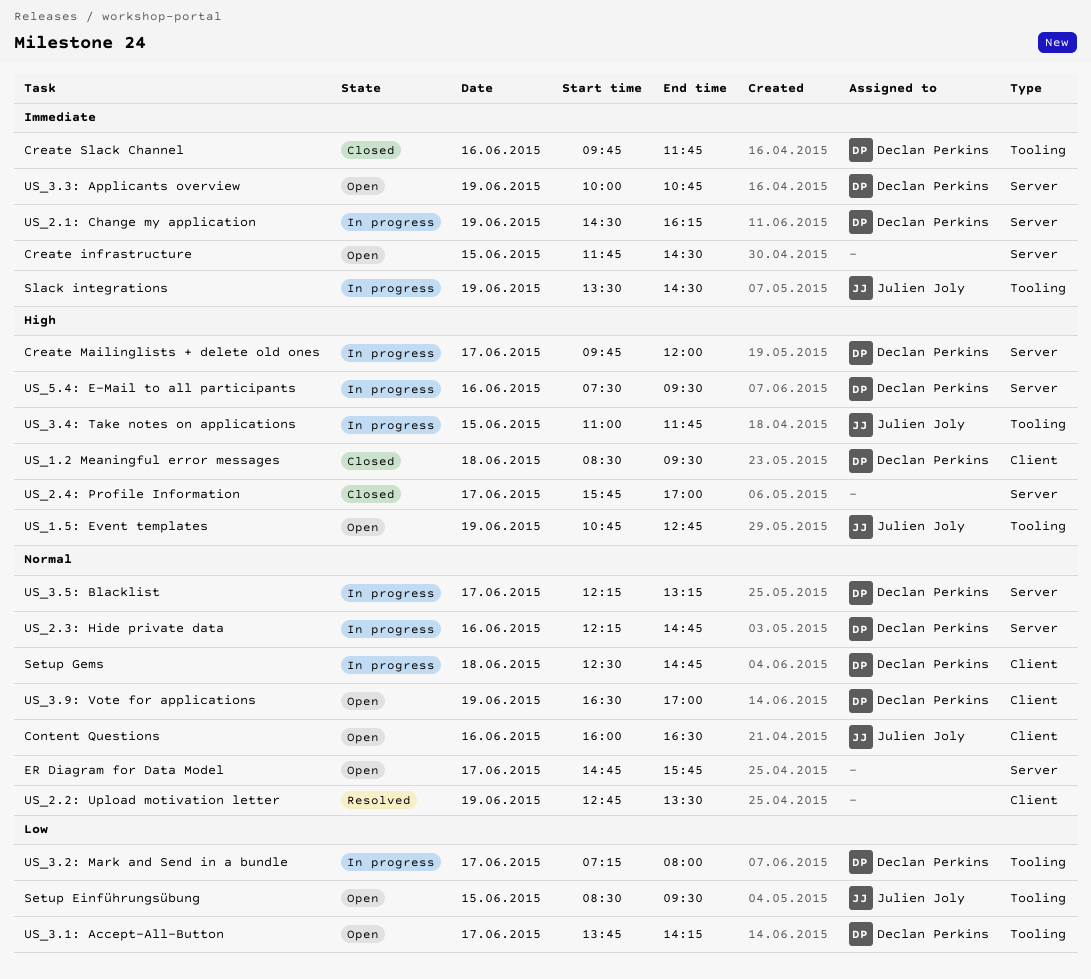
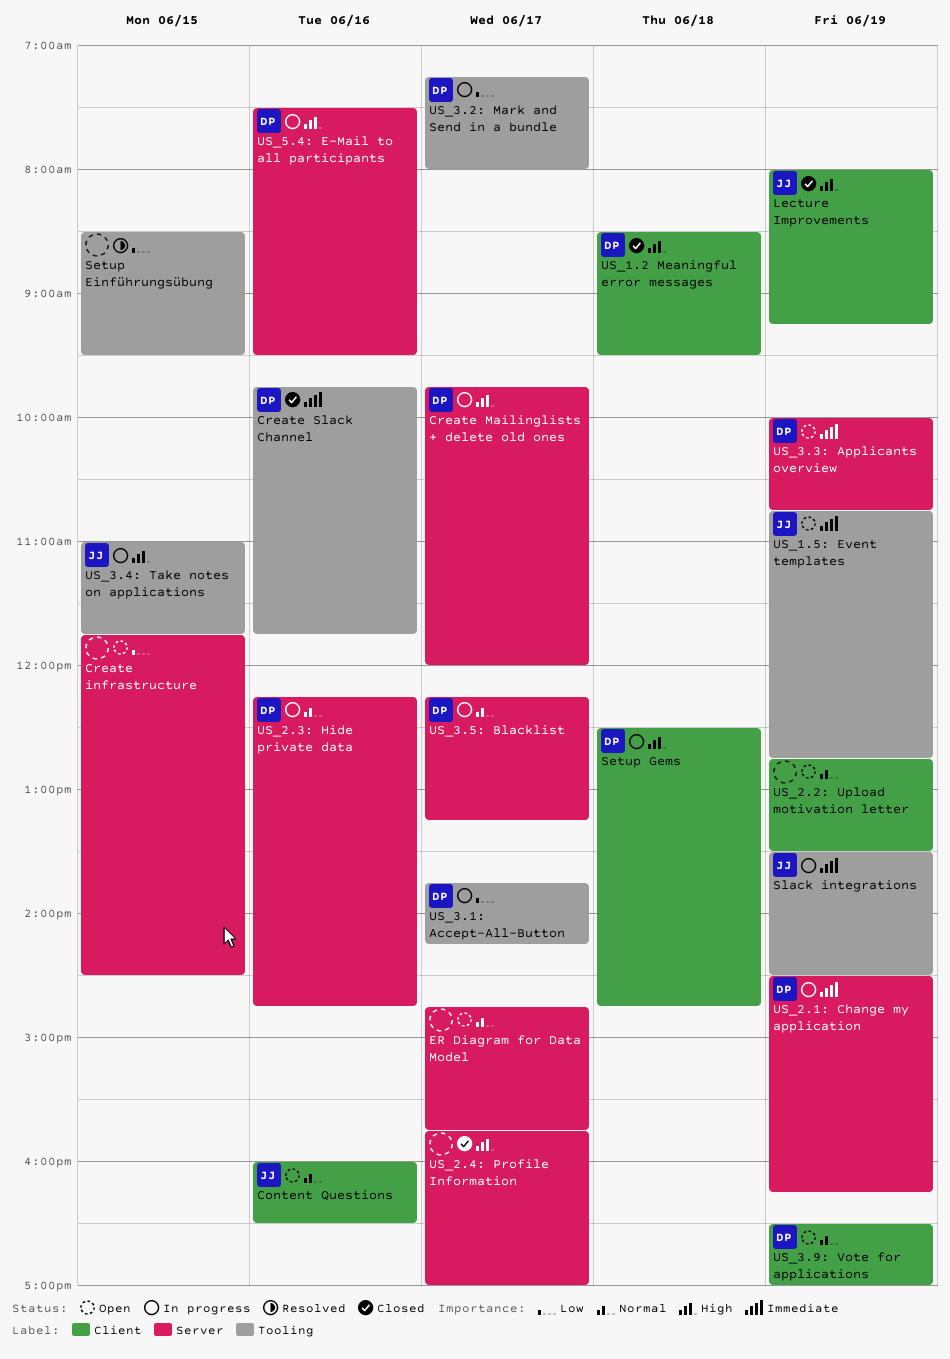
Create infrastructure, priority: Immediate -> Low
Lecture Improvements: none -> present
Setup Einführungsübung, status: Open -> Resolved
Setup Einführungsübung, owner: Julien Joly -> none
Setup Gems, priority: Normal -> High
US_1.5: Event templates, priority: High -> Immediate
US_2.2: Upload motivation letter, status: Resolved -> Open
US_3.1: Accept-All-Button, status: Open -> In progress

